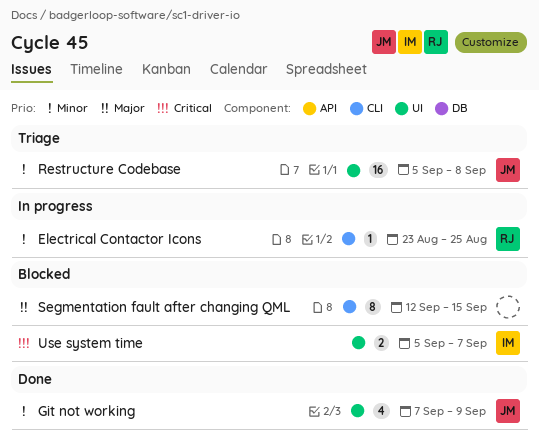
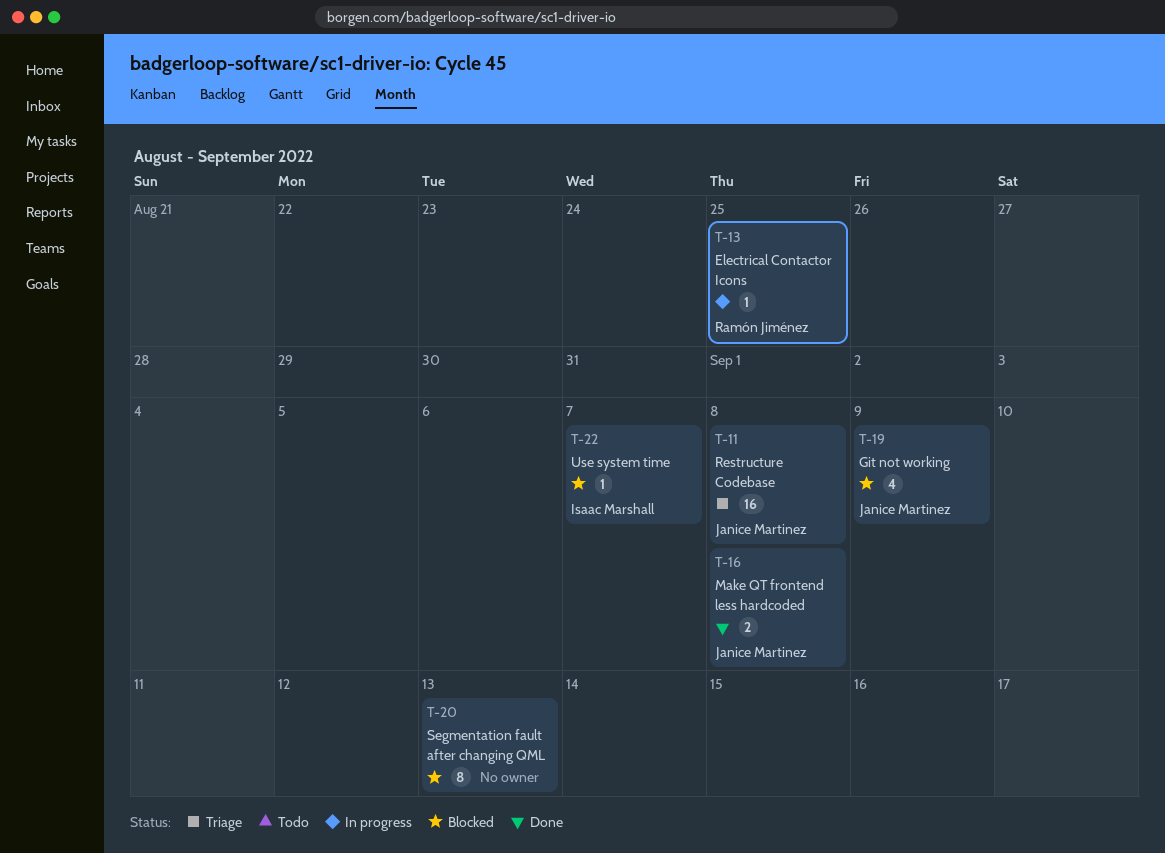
Git not working, status: Done -> Blocked
Make QT frontend less hardcoded: none -> present
Segmentation fault after changing QML, due: Sep 15 -> Sep 13
Use system time, estimate: 2 -> 1

